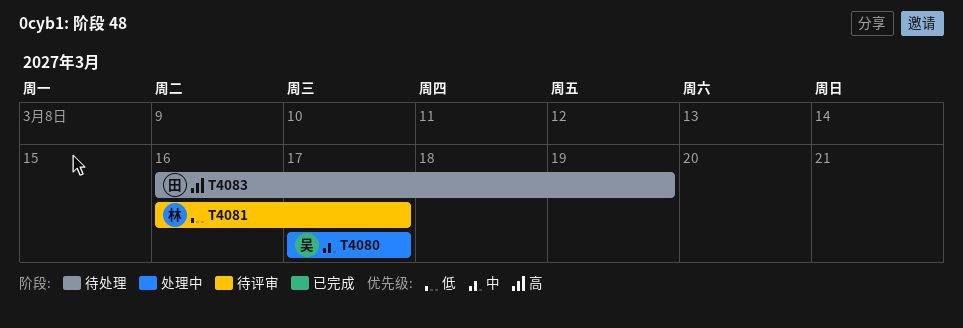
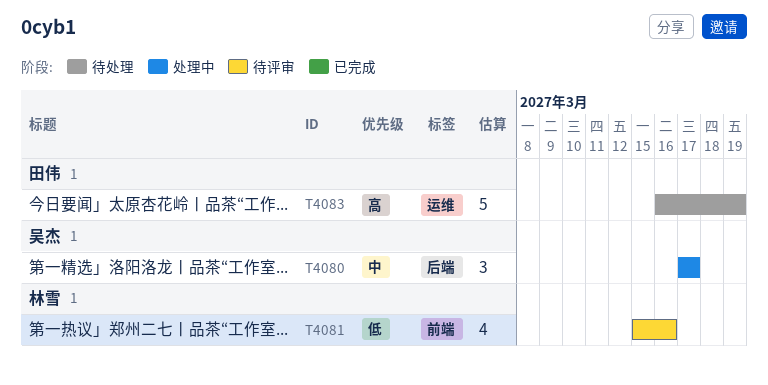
T4081, start: Mar 16 -> Mar 15
T4081, due: Mar 17 -> Mar 16

